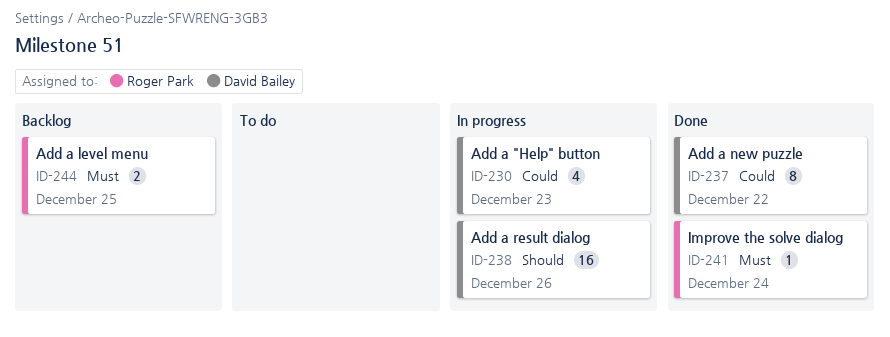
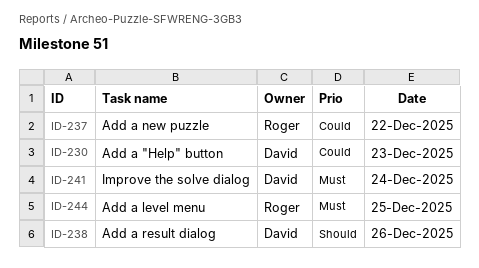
ID-237, owner: David Bailey -> Roger Park
ID-241, owner: Roger Park -> David Bailey

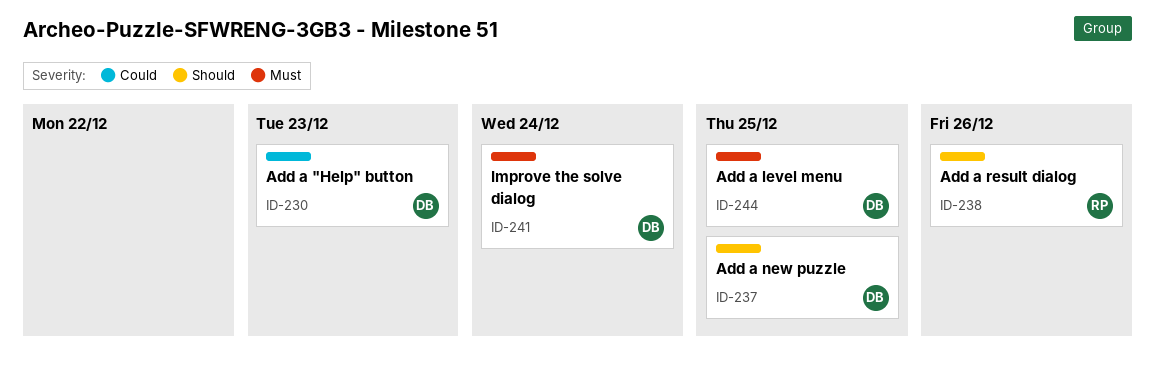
ID-237, owner: Roger -> David
ID-237, priority: Could -> Should
ID-237, day: Dec 22 -> Dec 25
ID-238, owner: David -> Roger
ID-244, owner: Roger -> David

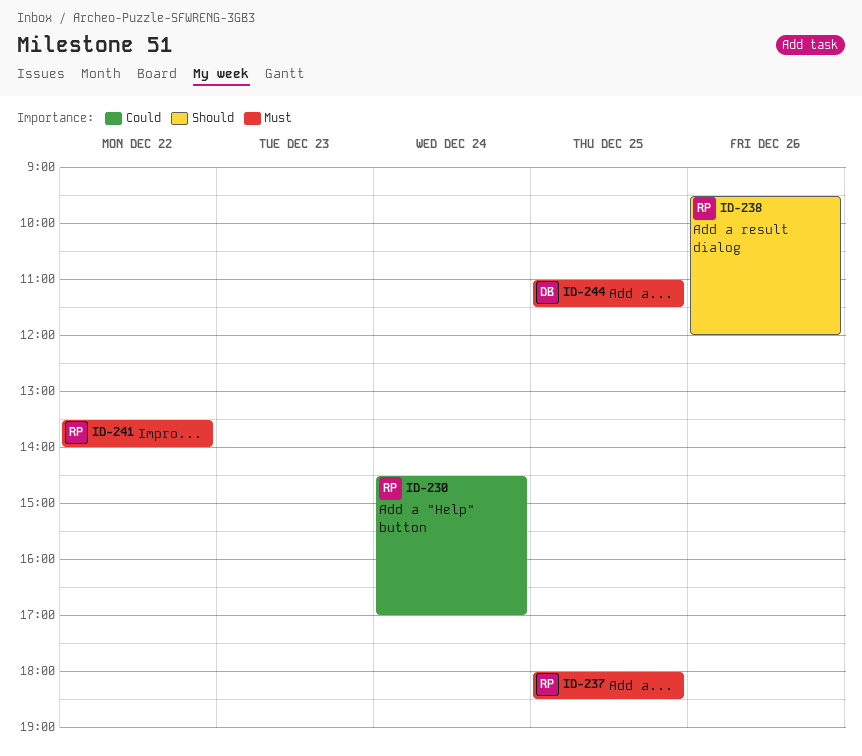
ID-230, owner: DB -> RP
ID-230, day: Dec 23 -> Dec 24
ID-237, owner: DB -> RP
ID-237, priority: Should -> Must
ID-241, owner: DB -> RP
ID-241, day: Dec 24 -> Dec 22

